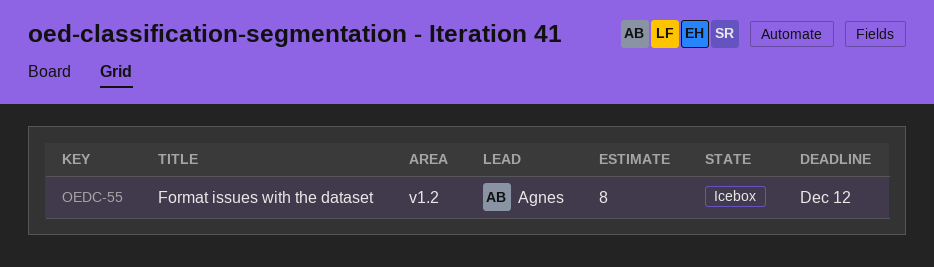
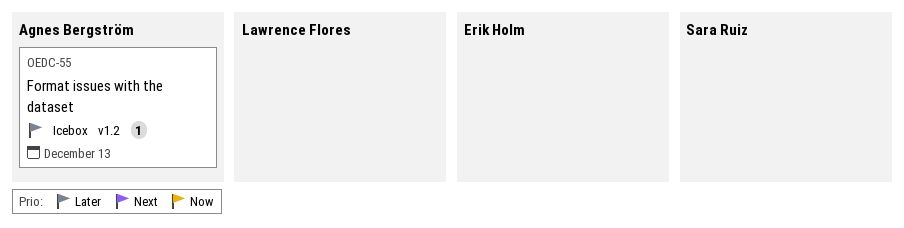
OEDC-55, estimate: 8 -> 1
OEDC-55, due: Dec 12 -> Dec 13

